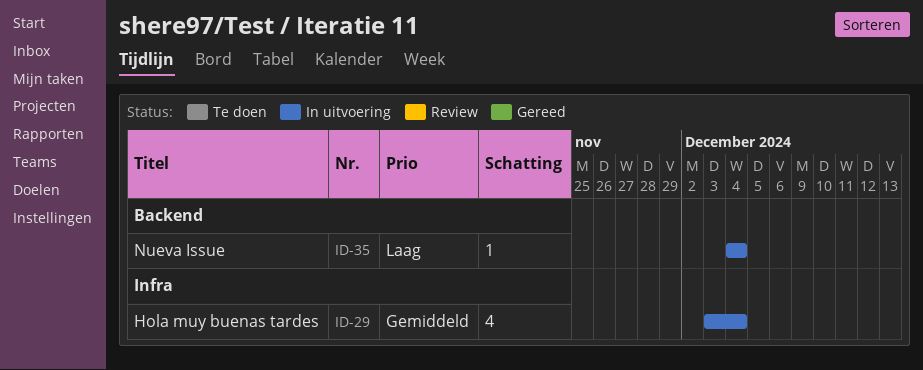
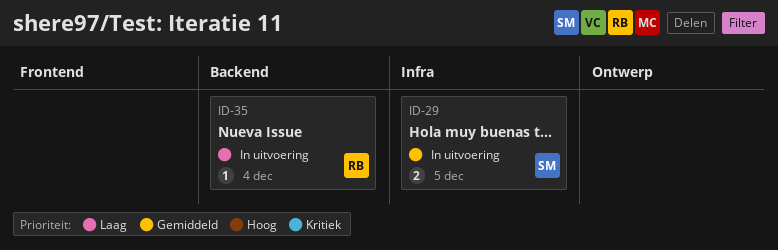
ID-29, estimate: 4 -> 2
ID-29, due: Dec 4 -> Dec 5

